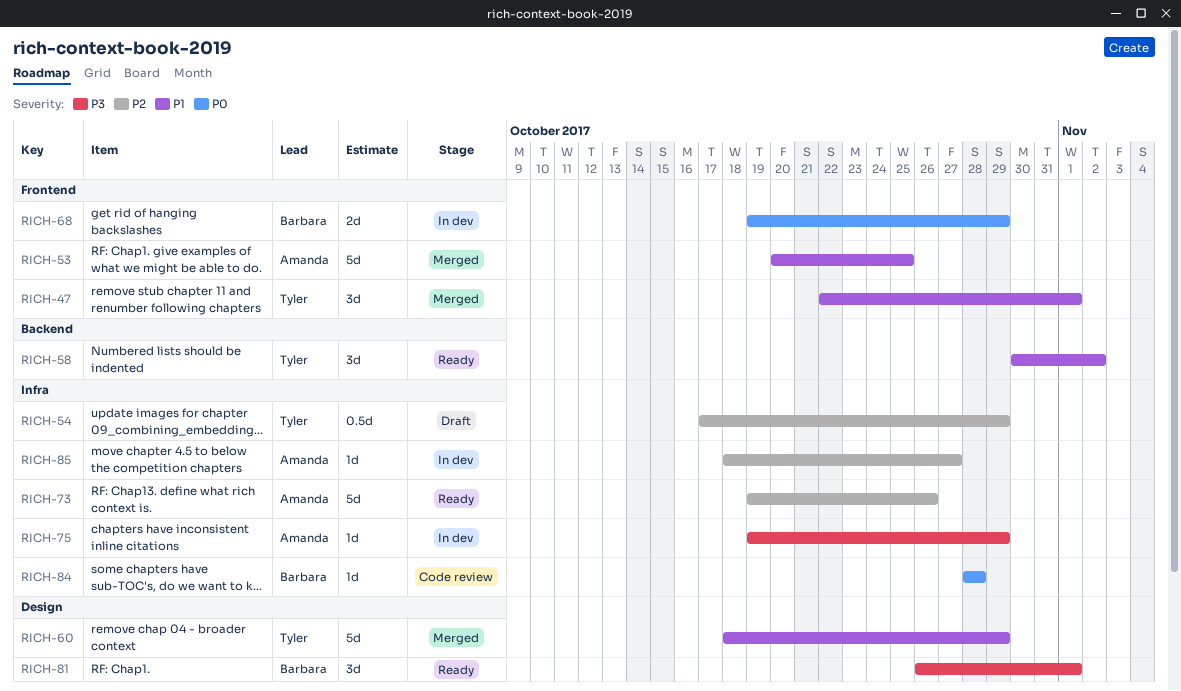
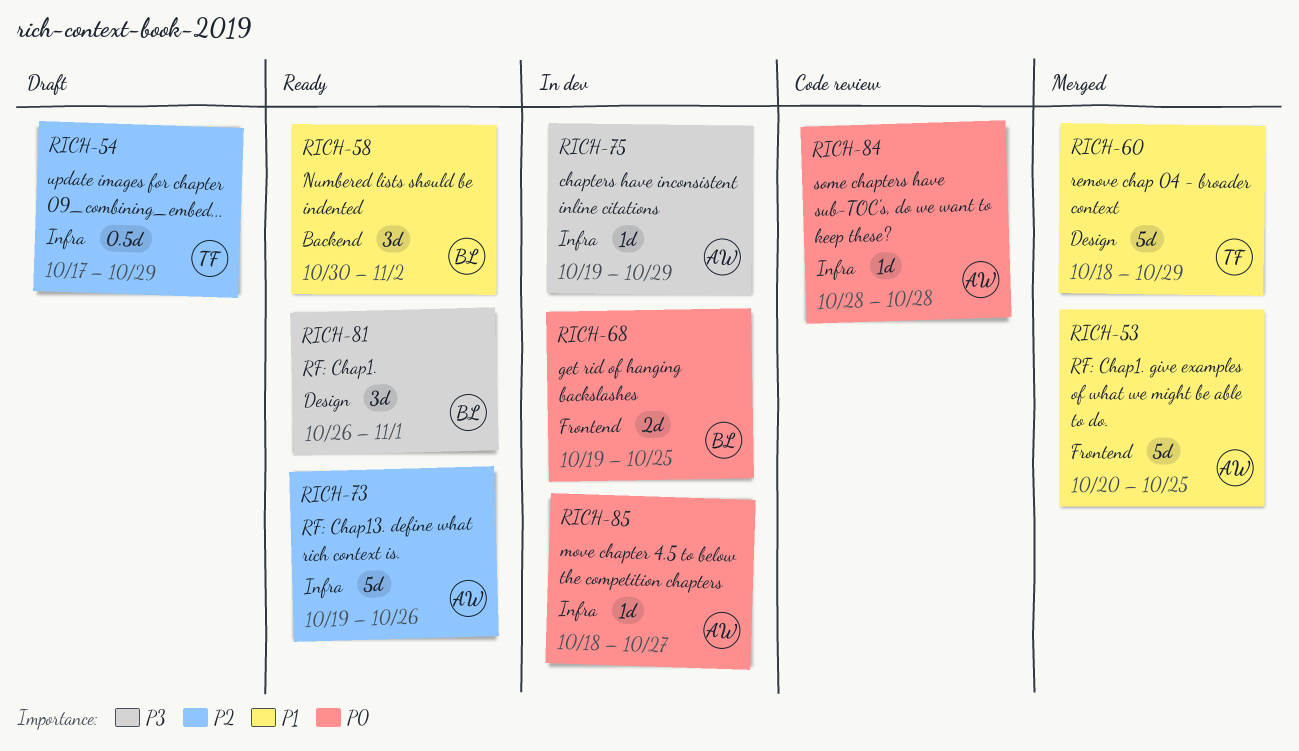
RICH-47: present -> none
RICH-58, owner: Tyler -> Barbara
RICH-68, due: Oct 29 -> Oct 25
RICH-84, owner: Barbara -> Amanda
RICH-85, priority: P2 -> P0

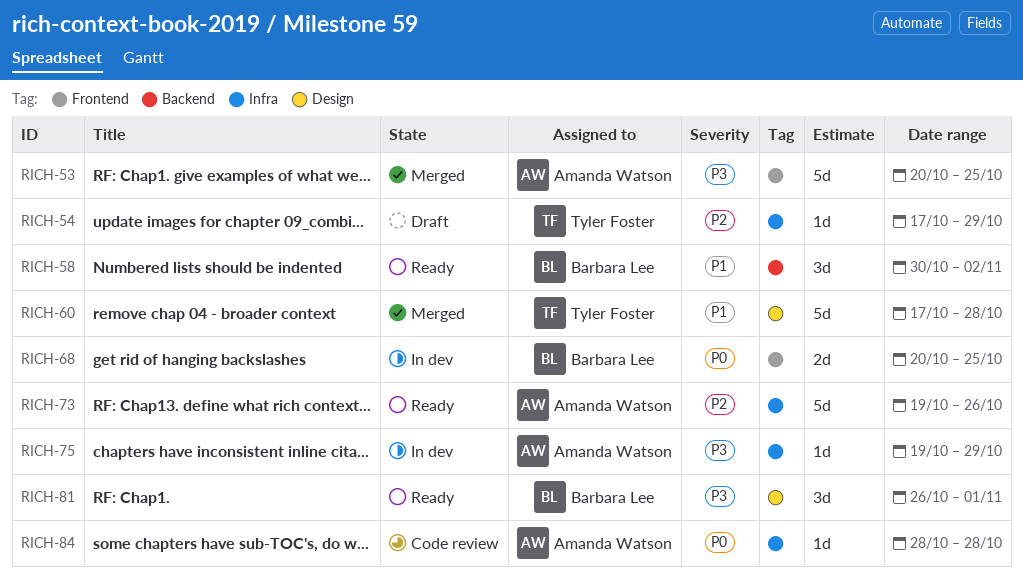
RICH-53, priority: P1 -> P3
RICH-54, estimate: 0.5d -> 1d
RICH-60, start: Oct 18 -> Oct 17
RICH-60, due: Oct 29 -> Oct 28
RICH-68, start: Oct 19 -> Oct 20
RICH-85: present -> none

